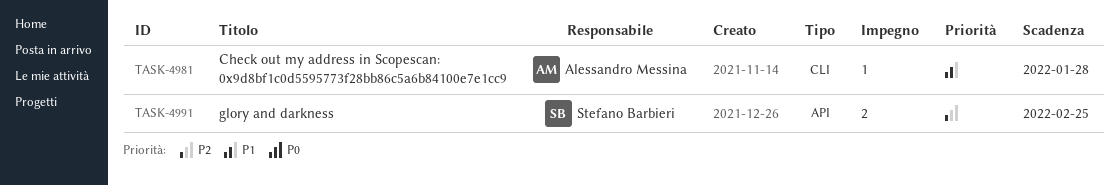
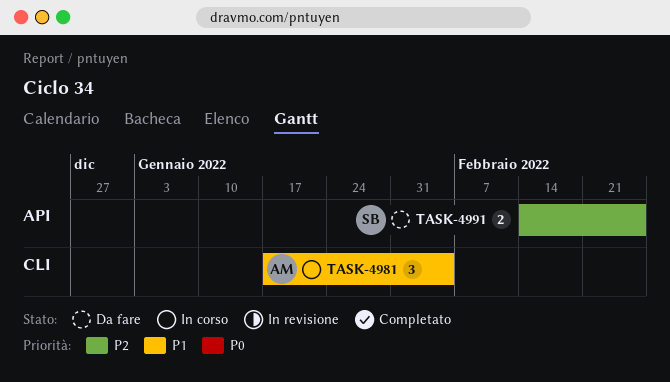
TASK-4981, estimate: 1 -> 3
TASK-4981, due: Jan 28 -> Feb 4

